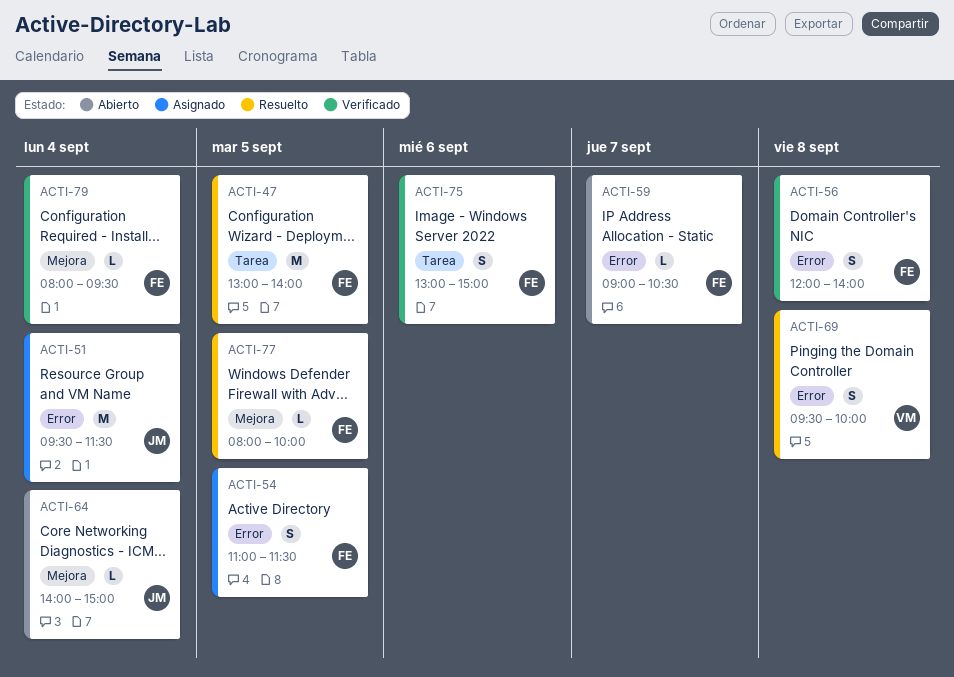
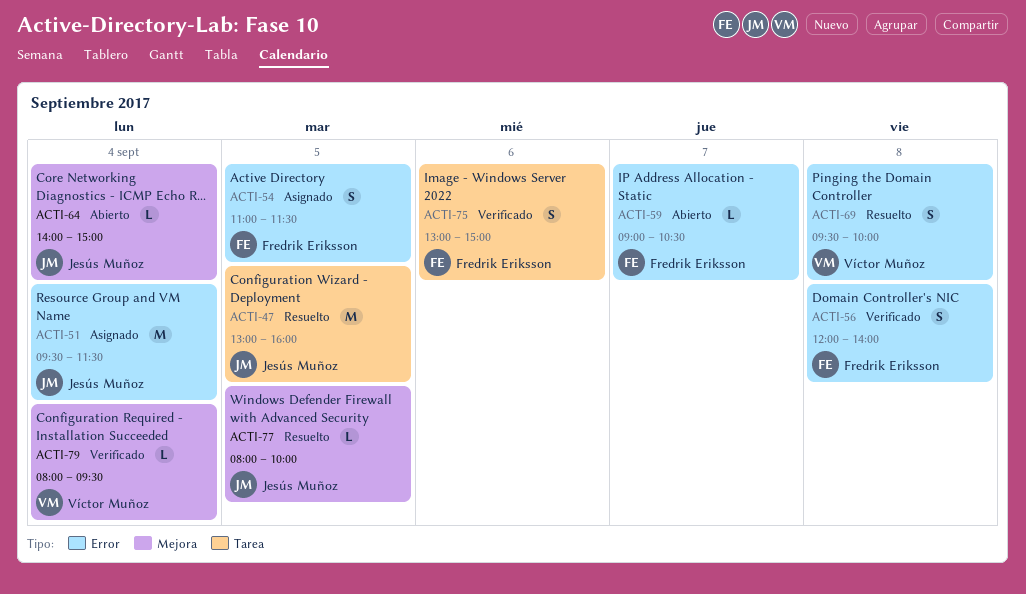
ACTI-47, owner: Fredrik Eriksson -> Jesús Muñoz
ACTI-47, ends: 14:00 -> 16:00
ACTI-77, owner: Fredrik Eriksson -> Jesús Muñoz
ACTI-79, owner: Fredrik Eriksson -> Víctor Muñoz

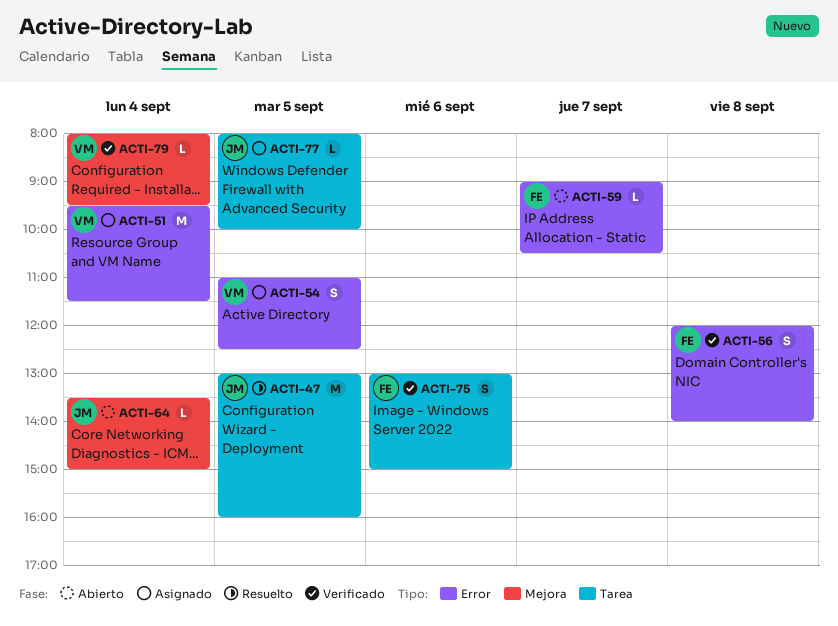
ACTI-51, owner: Jesús Muñoz -> Víctor Muñoz
ACTI-54, owner: Fredrik Eriksson -> Víctor Muñoz
ACTI-54, ends: 11:30 -> 12:30
ACTI-64, begins: 14:00 -> 13:30
ACTI-69: present -> none
ACTI-77, status: Resuelto -> Asignado
ACTI-77, label: Mejora -> Tarea

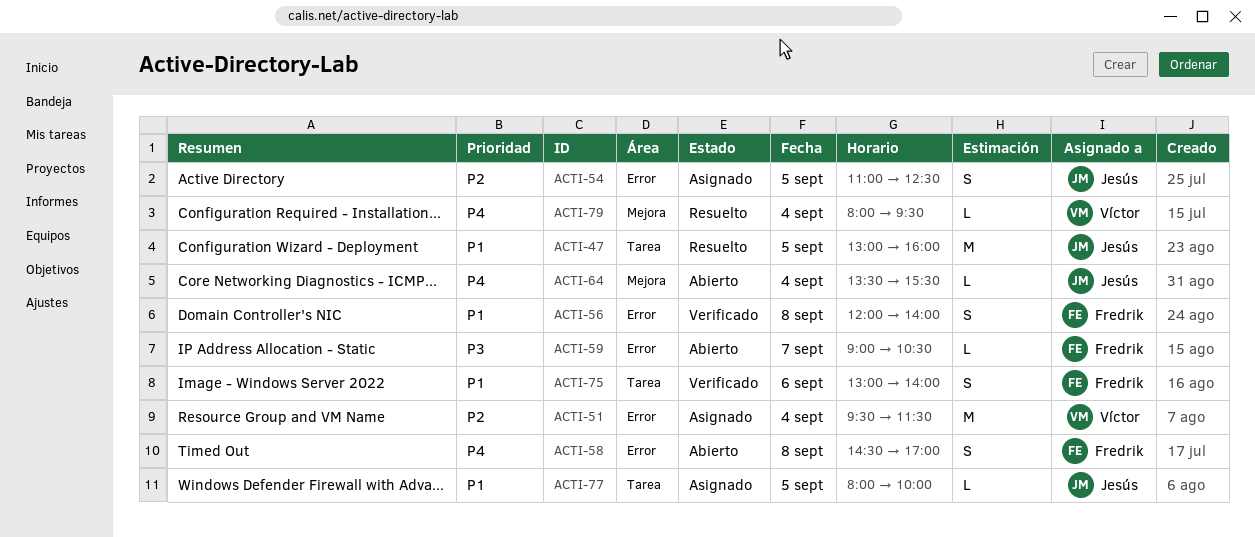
ACTI-54, owner: Víctor -> Jesús
ACTI-58: none -> present
ACTI-64, ends: 15:00 -> 15:30
ACTI-75, ends: 15:00 -> 14:00
ACTI-79, status: Verificado -> Resuelto

